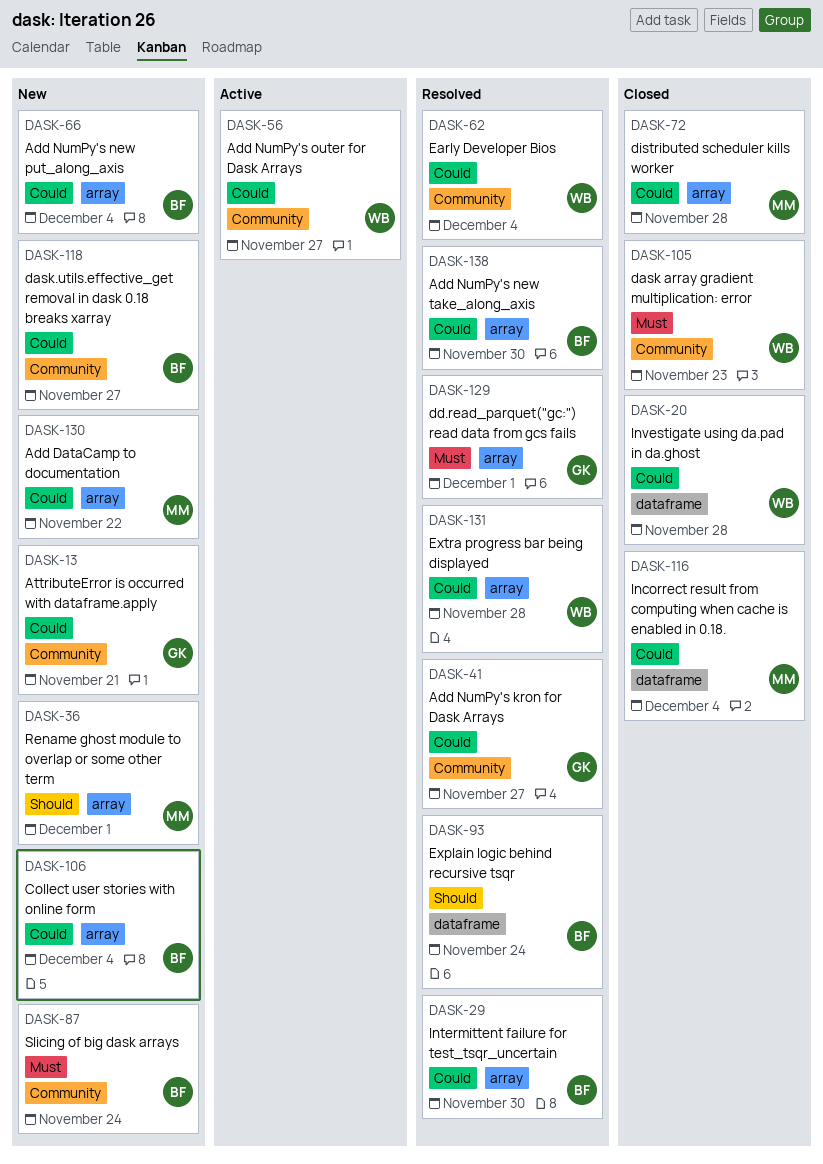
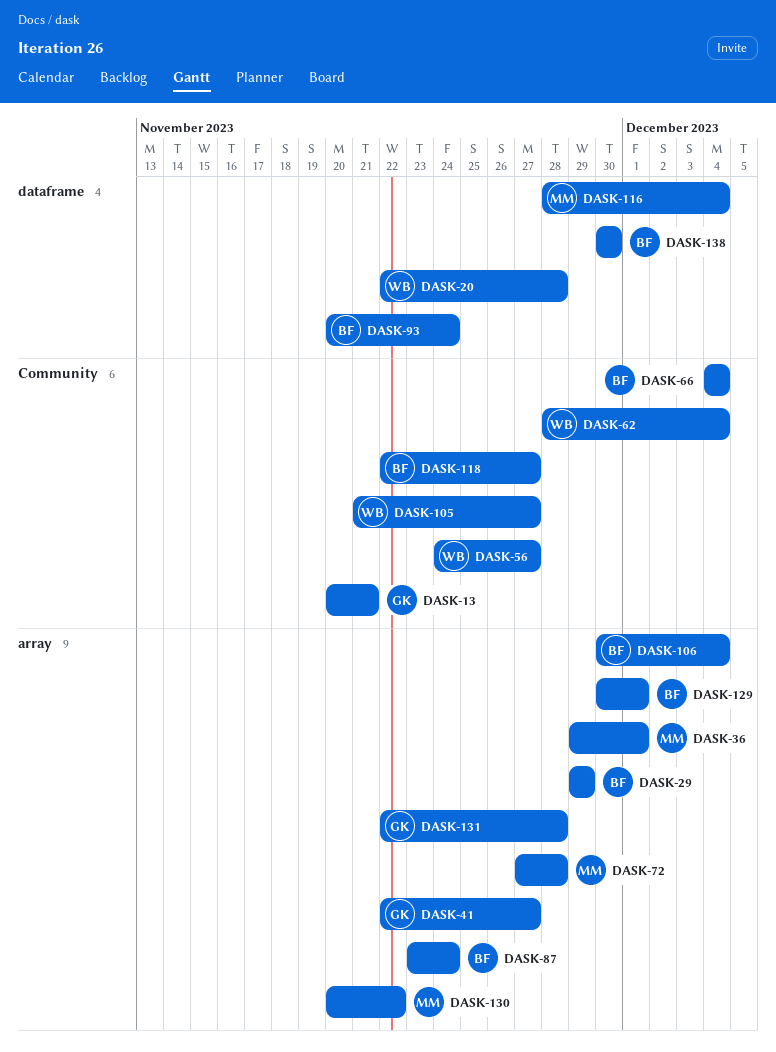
DASK-29, due: Nov 30 -> Nov 29
DASK-41, label: Community -> array
DASK-66, label: array -> Community
DASK-87, label: Community -> array
DASK-105, due: Nov 23 -> Nov 27
DASK-129, owner: GK -> BF
DASK-131, owner: WB -> GK
DASK-138, label: array -> dataframe

